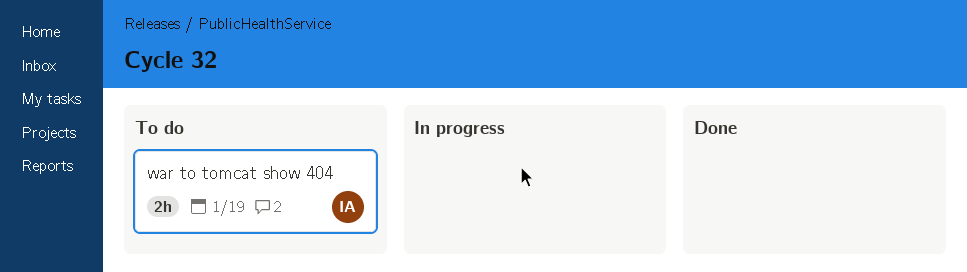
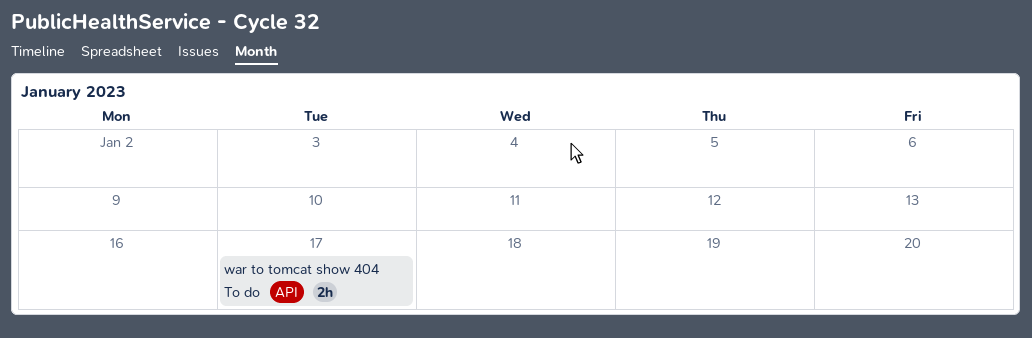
war to tomcat show 404, due: Jan 19 -> Jan 17

